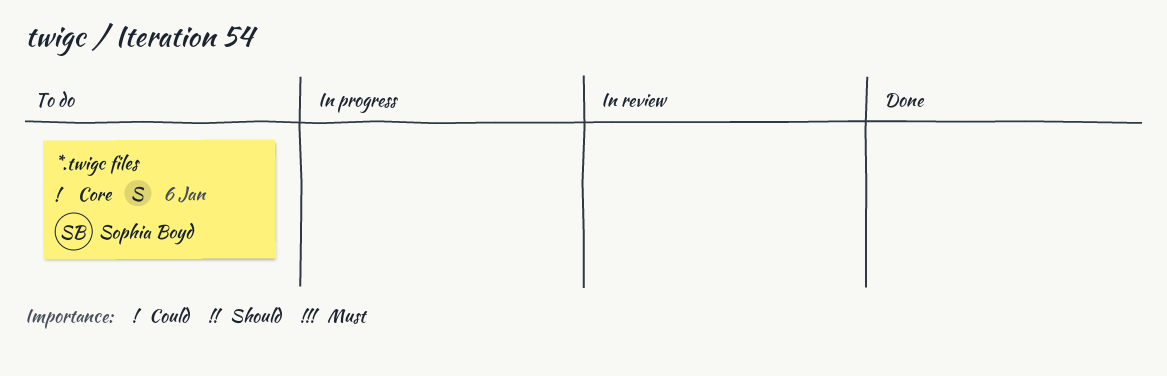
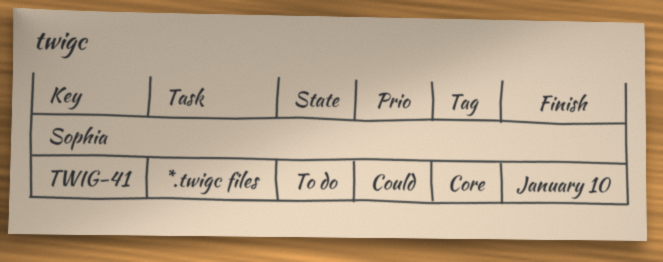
*.twigc files, due: Jan 6 -> Jan 10

